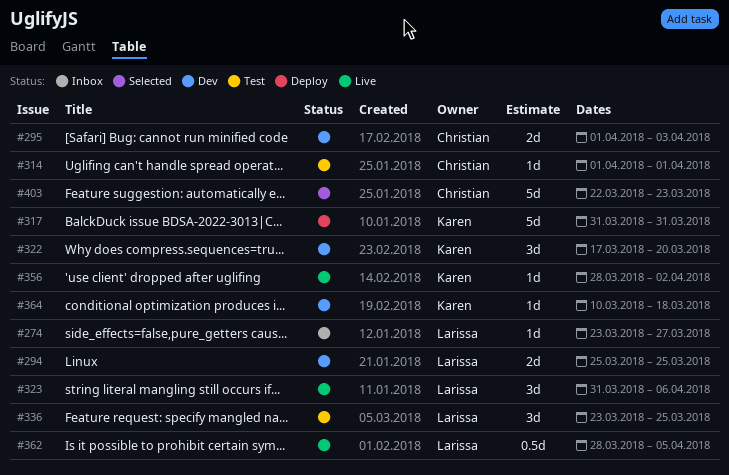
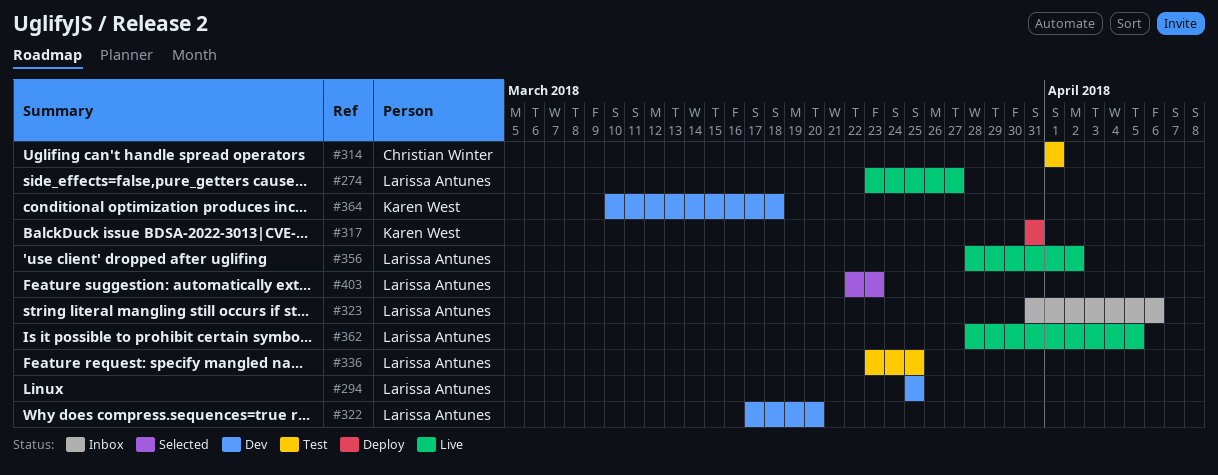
#274, status: Inbox -> Live
#295: present -> none
#322, owner: Karen West -> Larissa Antunes
#323, status: Live -> Inbox
#356, owner: Karen West -> Larissa Antunes
#403, owner: Christian Winter -> Larissa Antunes

